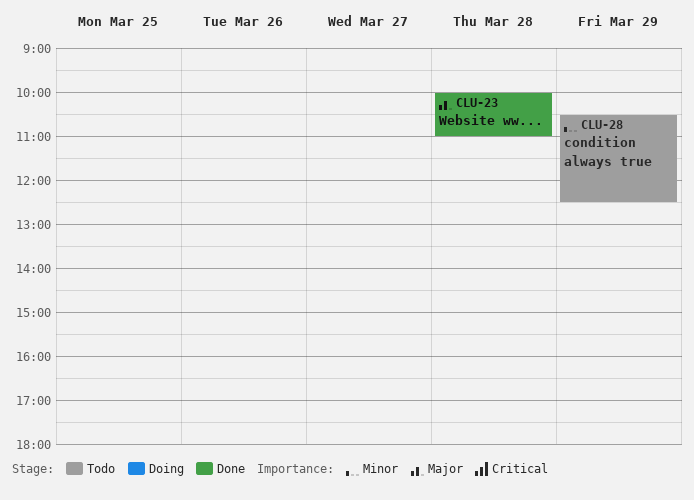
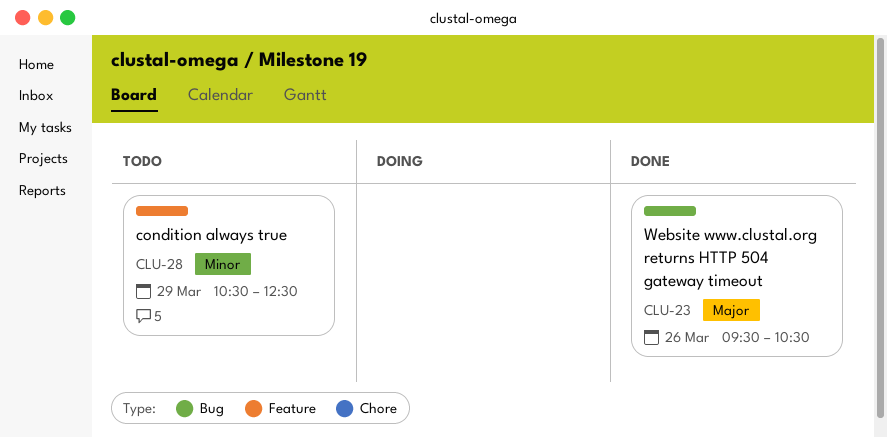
CLU-23, day: Mar 28 -> Mar 26
CLU-23, begins: 10:00 -> 09:30
CLU-23, ends: 11:00 -> 10:30

